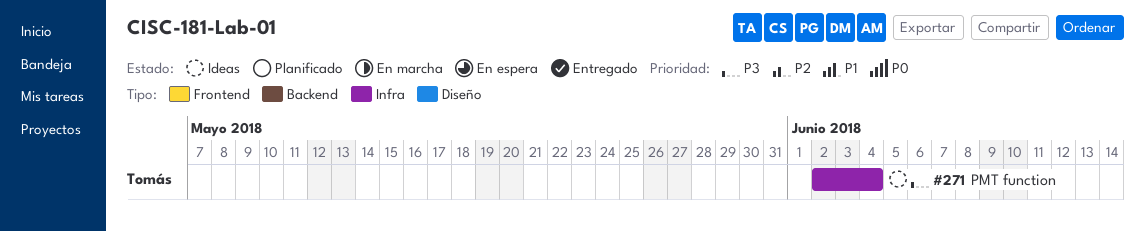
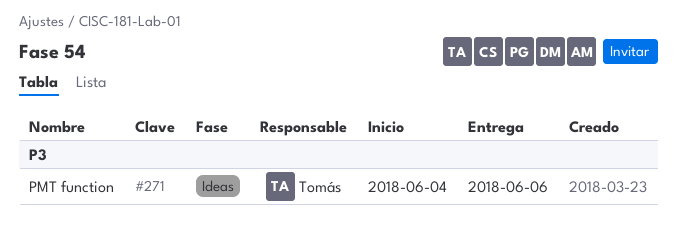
#271, start: Jun 2 -> Jun 4
#271, due: Jun 4 -> Jun 6

